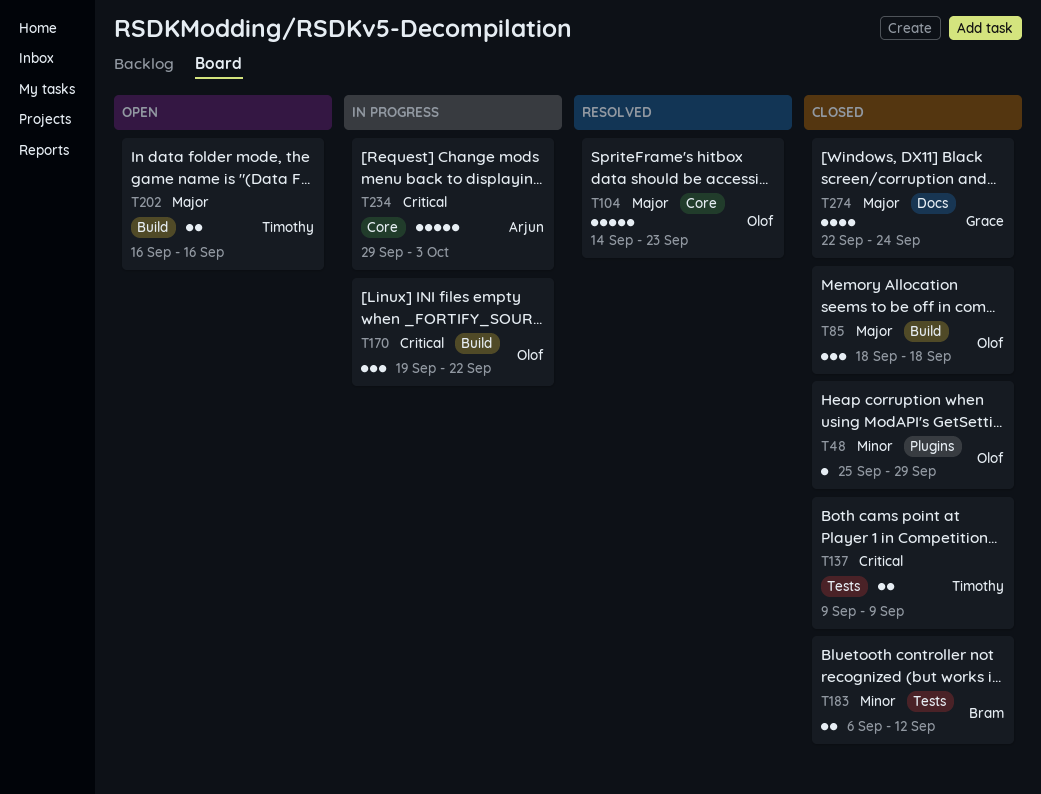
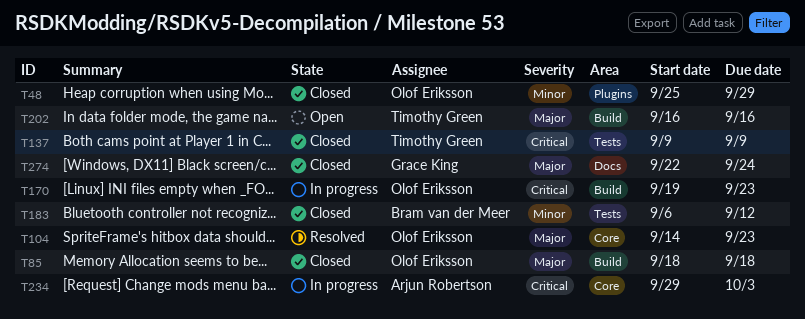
T170, due: Sep 22 -> Sep 23

